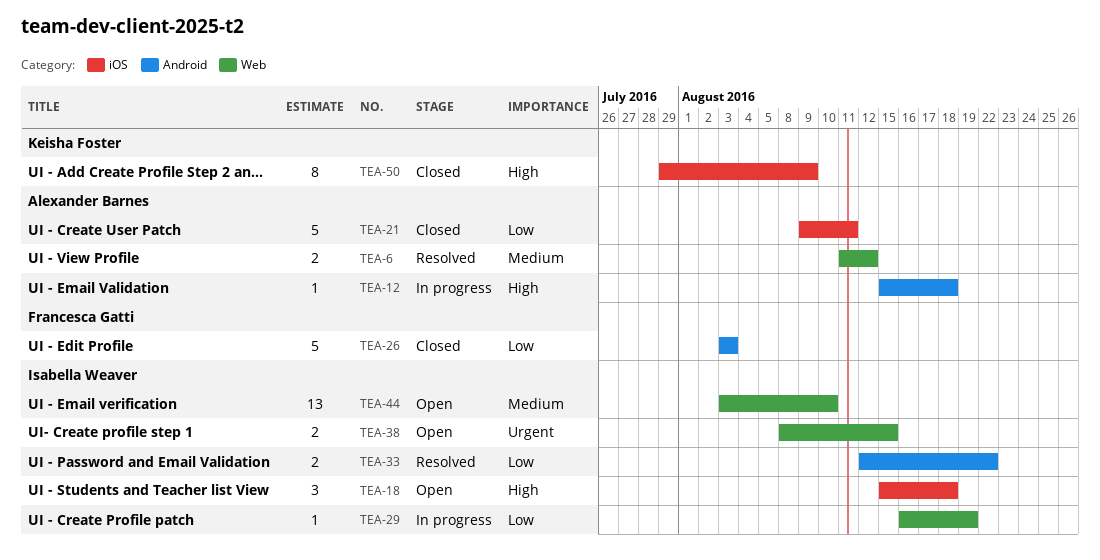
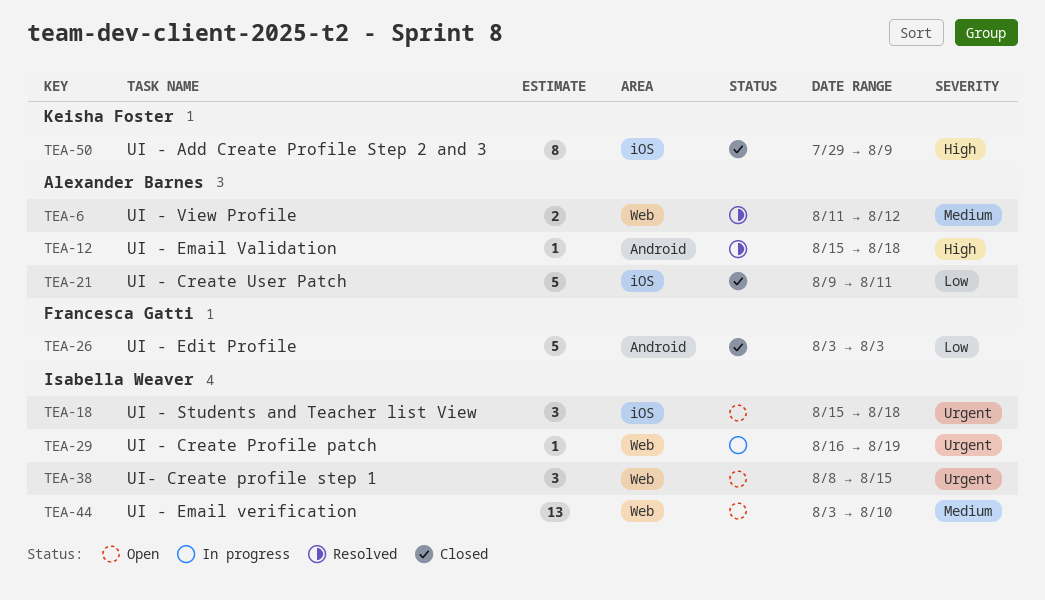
TEA-12, status: In progress -> Resolved
TEA-18, priority: High -> Urgent
TEA-29, priority: Low -> Urgent
TEA-33: present -> none
TEA-38, estimate: 2 -> 3

